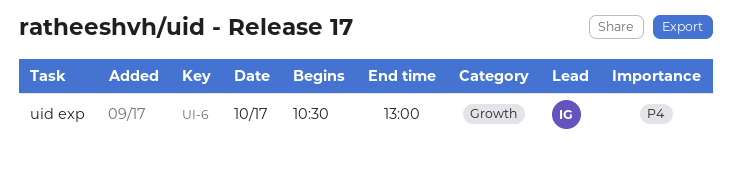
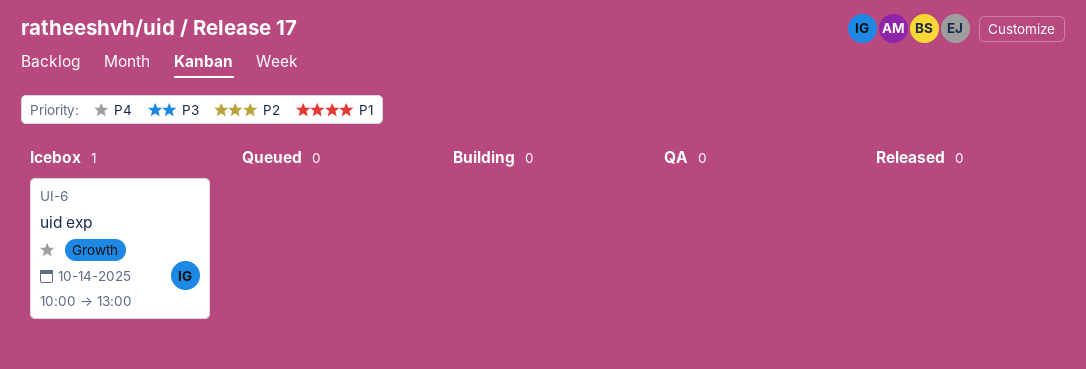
UI-6, day: Oct 17 -> Oct 14
UI-6, begins: 10:30 -> 10:00

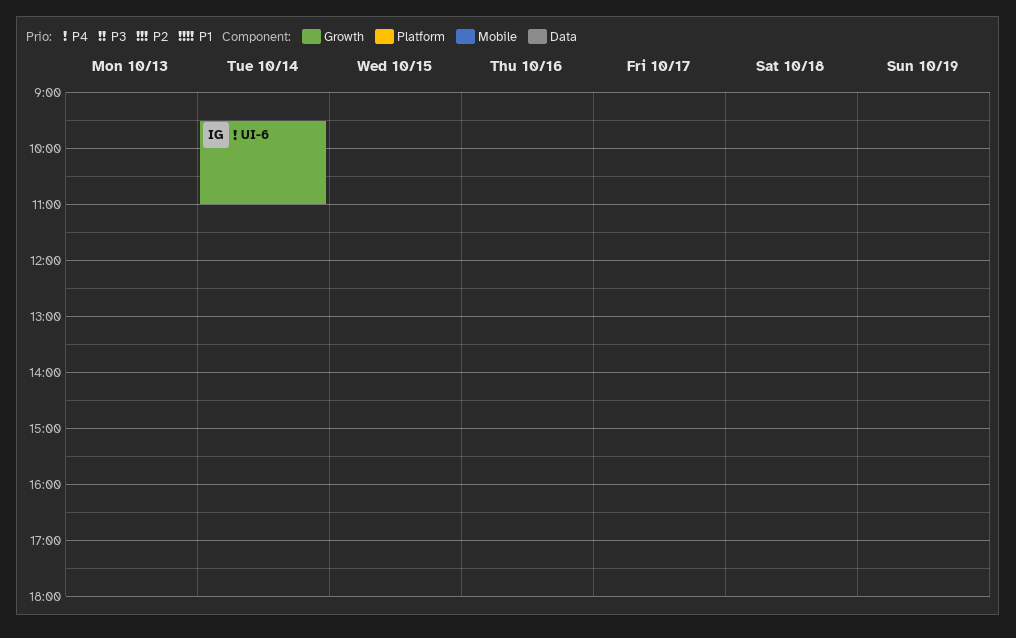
UI-6, begins: 10:00 -> 09:30
UI-6, ends: 13:00 -> 11:00

